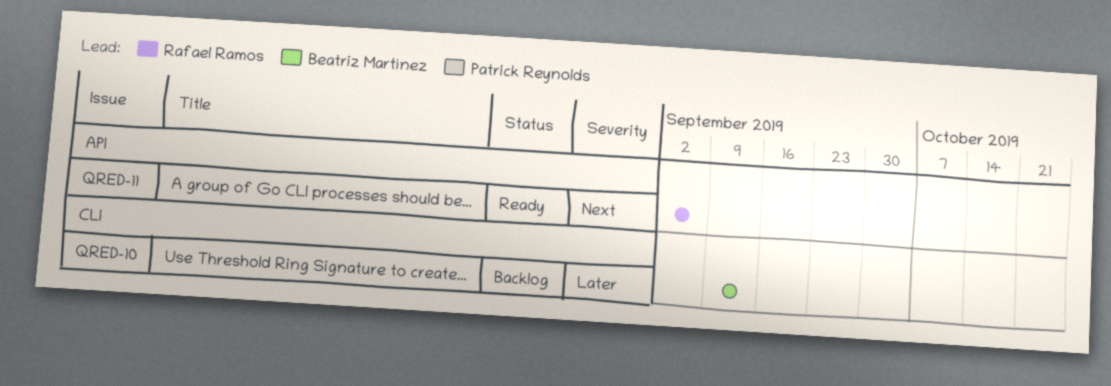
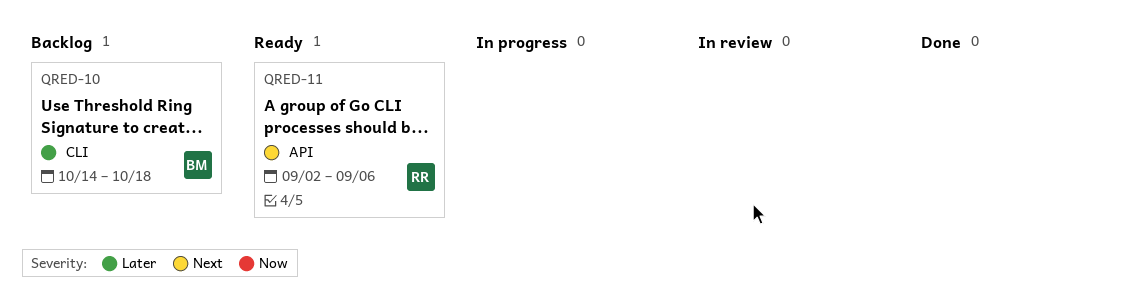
QRED-10, start: Sep 9 -> Oct 14
QRED-10, due: Sep 13 -> Oct 18

